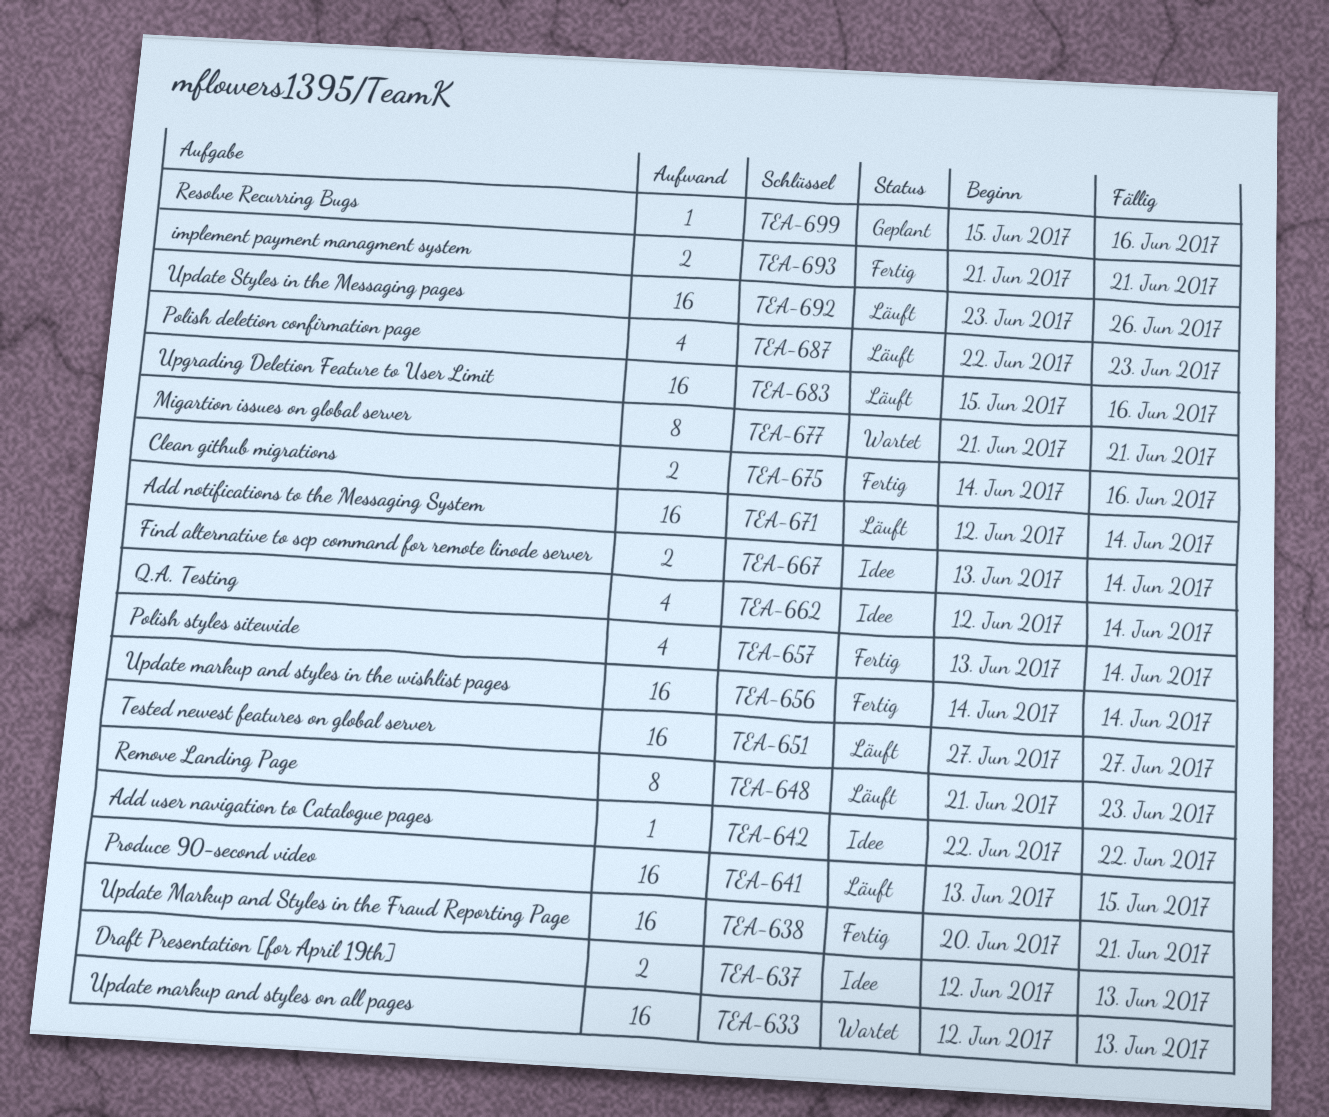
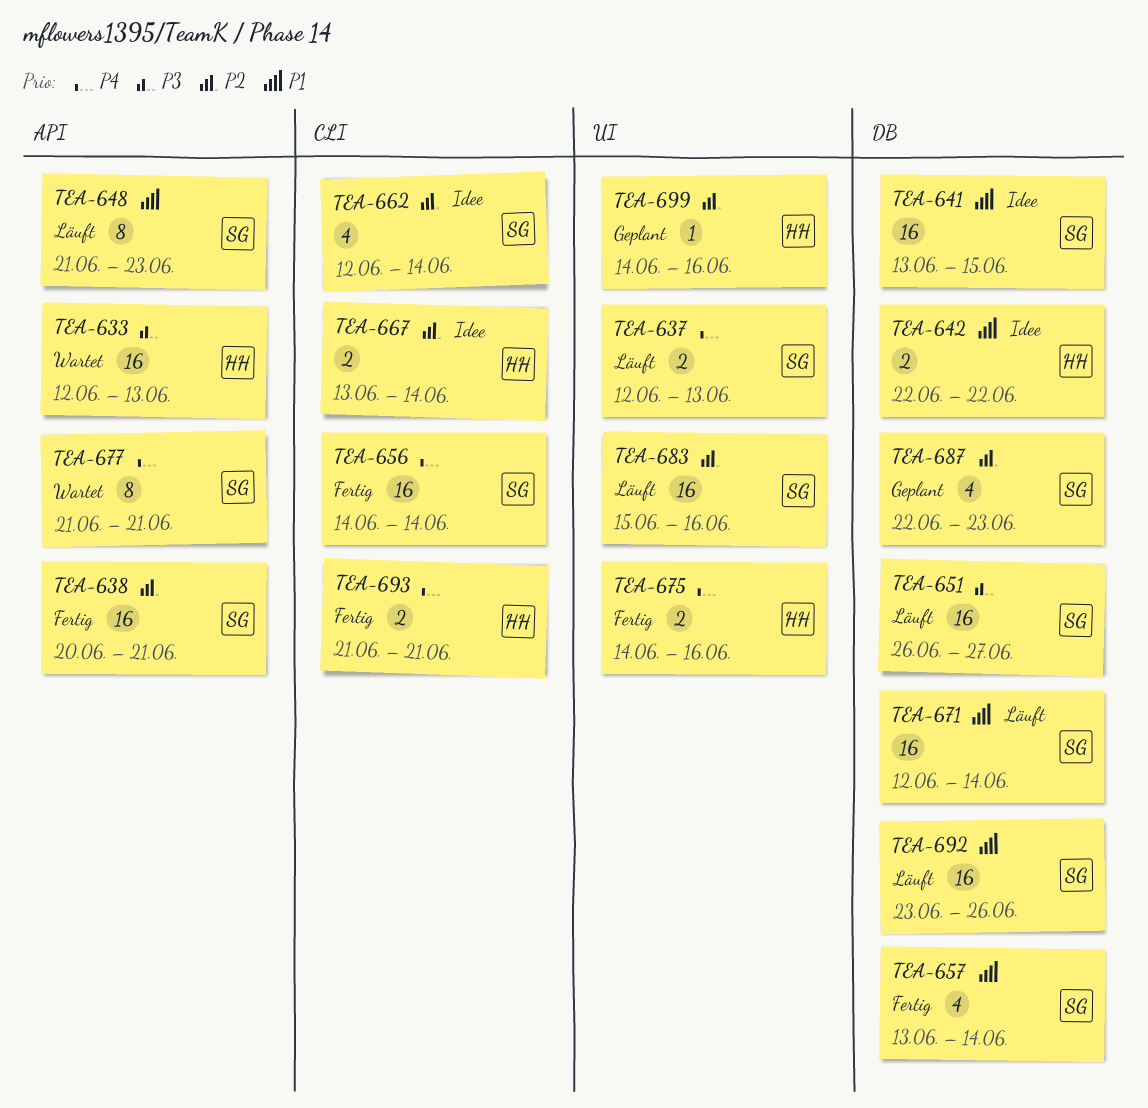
TEA-637, status: Idee -> Läuft
TEA-641, status: Läuft -> Idee
TEA-642, estimate: 1 -> 2
TEA-651, start: Jun 27 -> Jun 26
TEA-687, status: Läuft -> Geplant
TEA-699, start: Jun 15 -> Jun 14

